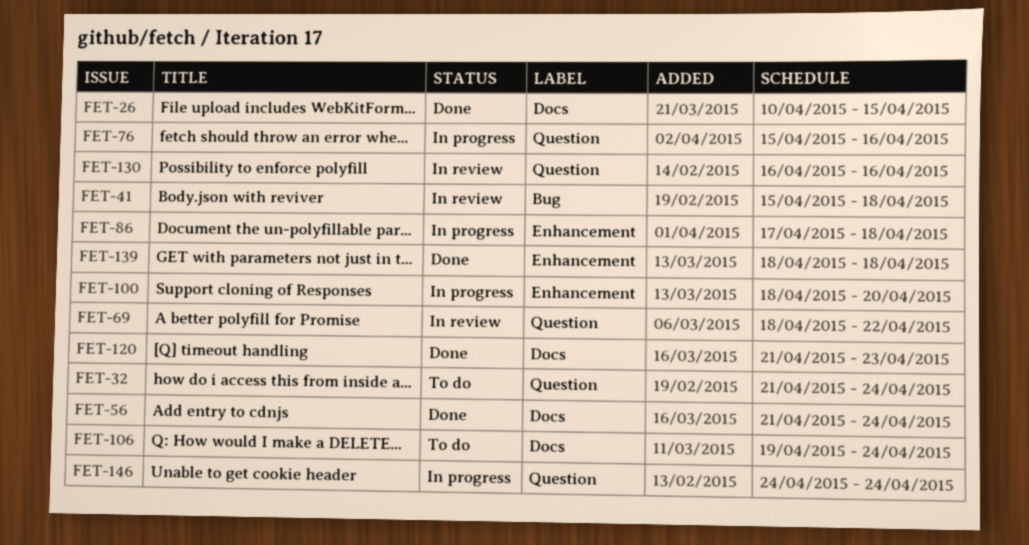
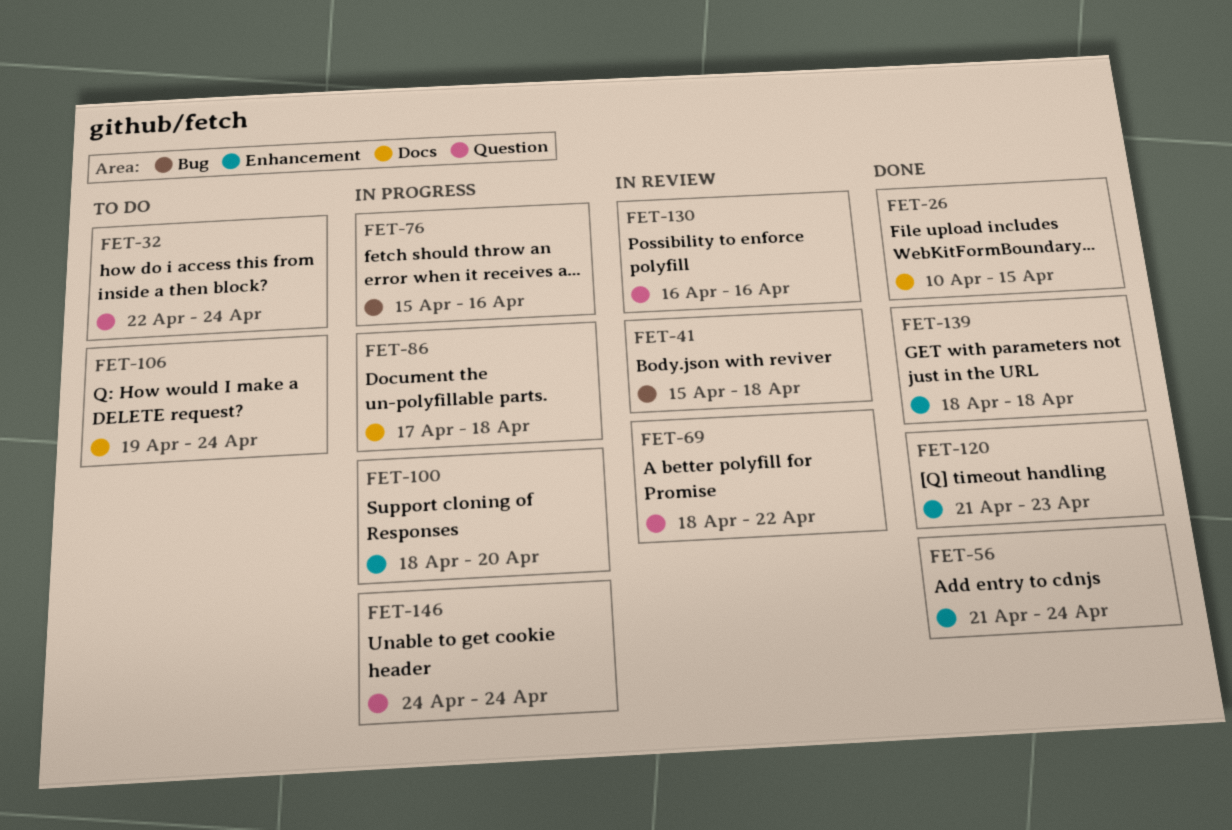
FET-32, start: Apr 21 -> Apr 22
FET-56, label: Docs -> Enhancement
FET-76, label: Question -> Bug
FET-86, label: Enhancement -> Docs
FET-120, label: Docs -> Enhancement

